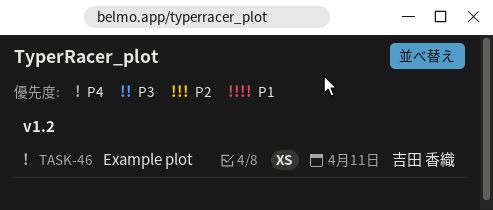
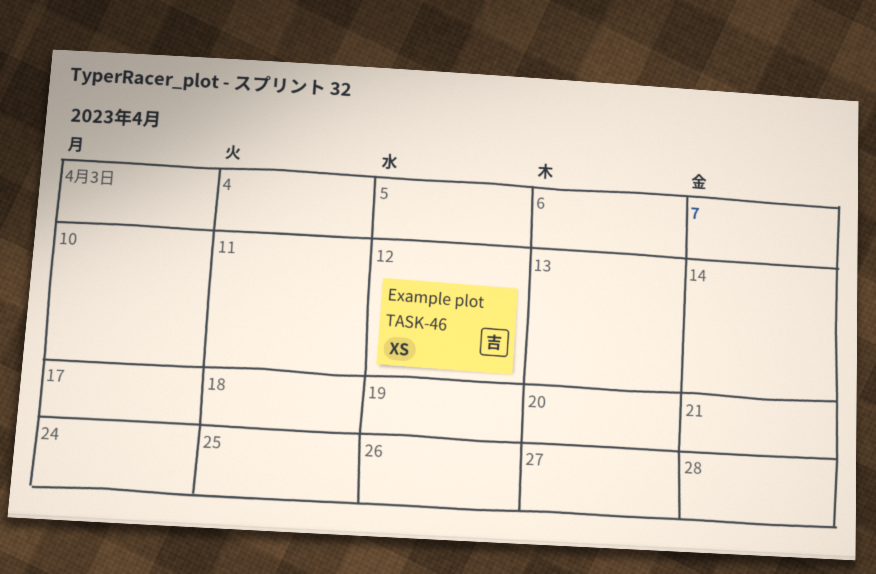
TASK-46, due: Apr 11 -> Apr 12

